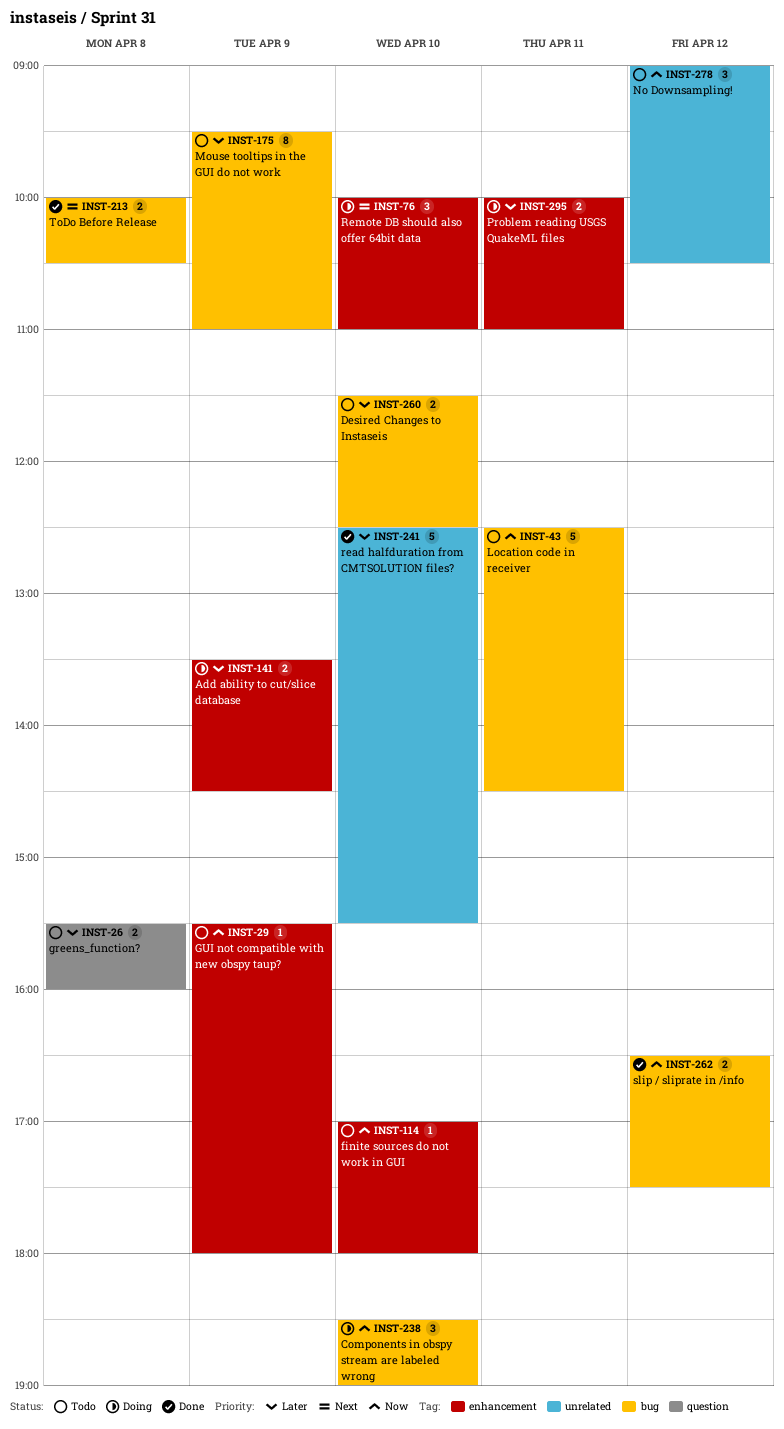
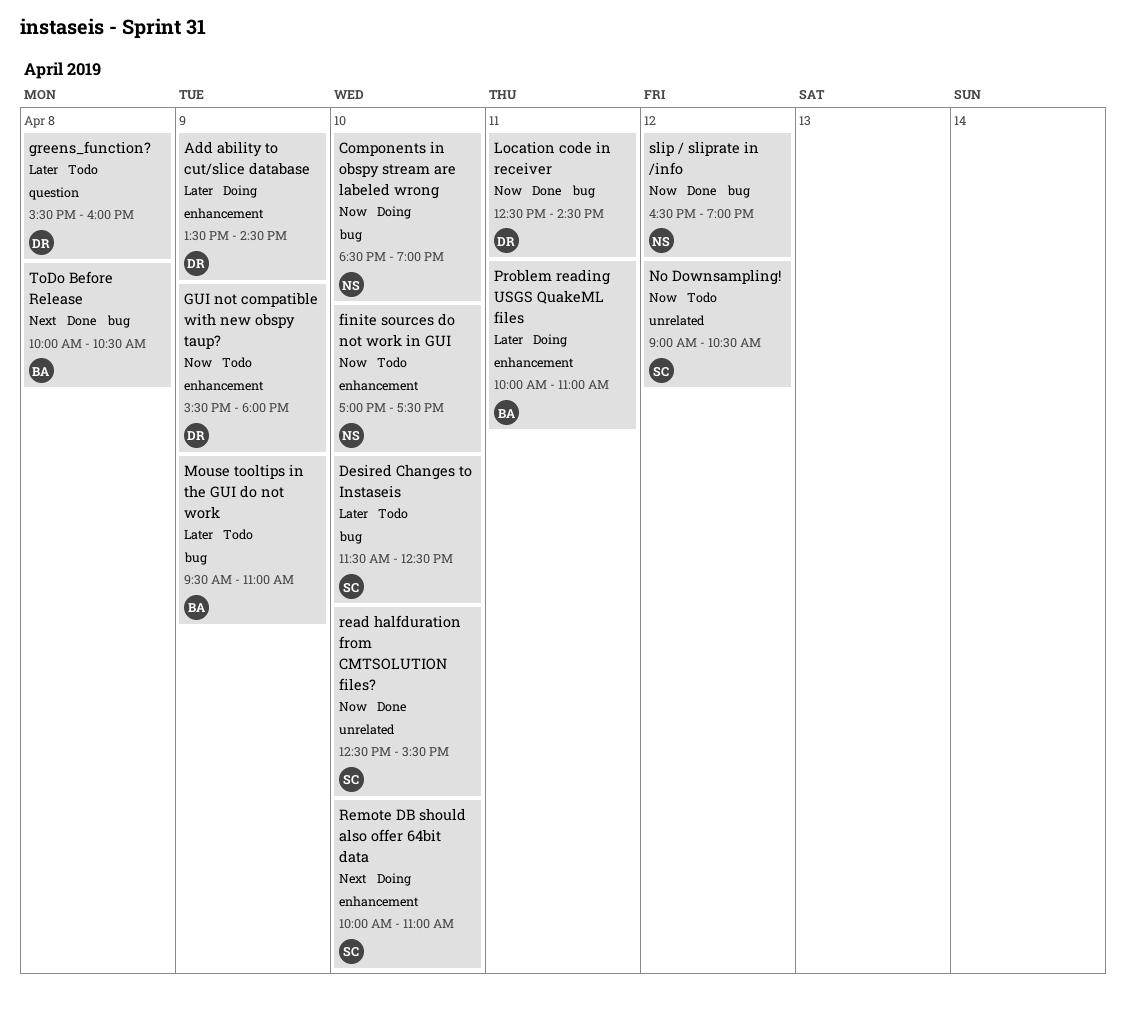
finite sources do not work in GUI, ends: 18:00 -> 17:30
Location code in receiver, status: Todo -> Done
read halfduration from CMTSOLUTION files?, priority: Later -> Now
slip / sliprate in /info, ends: 17:30 -> 19:00

